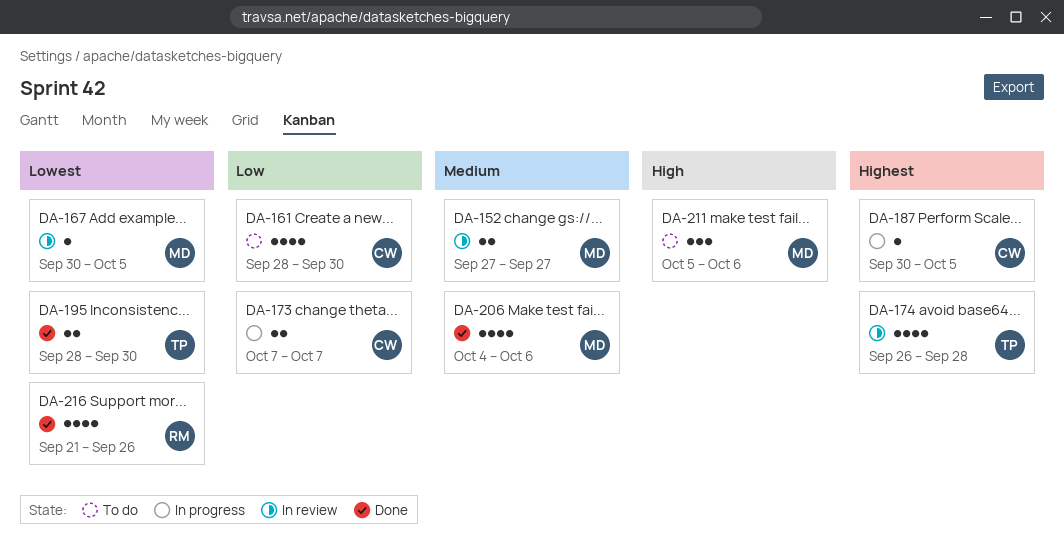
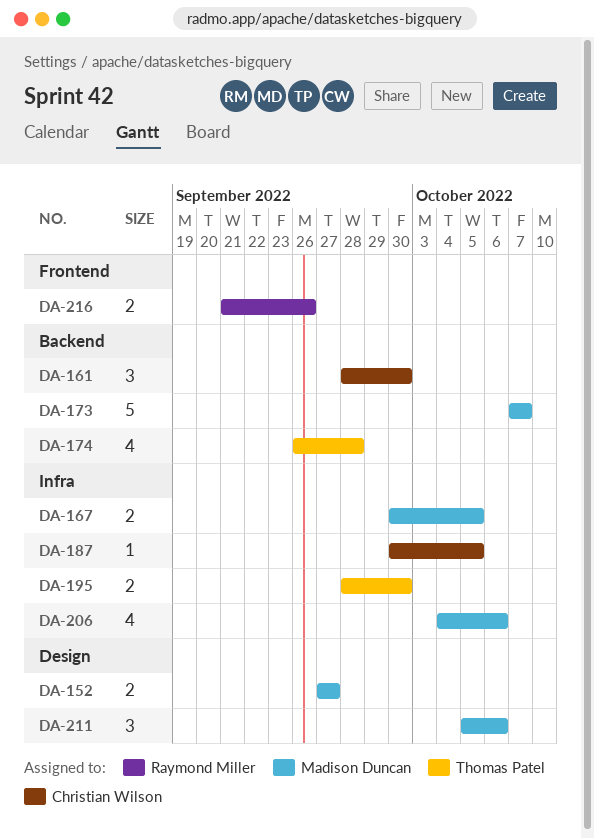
DA-161, estimate: 4 -> 3
DA-167, estimate: 1 -> 2
DA-173, owner: Christian Wilson -> Madison Duncan
DA-173, estimate: 2 -> 5
DA-216, estimate: 4 -> 2

